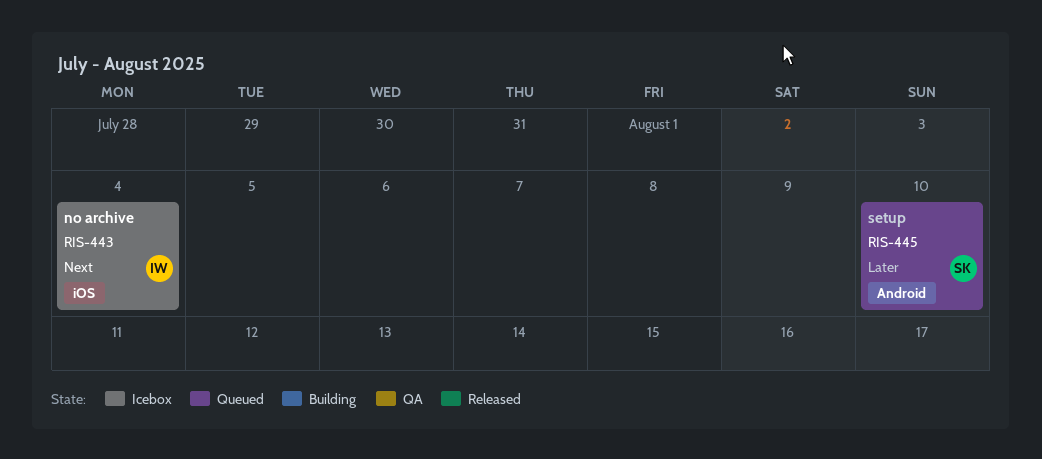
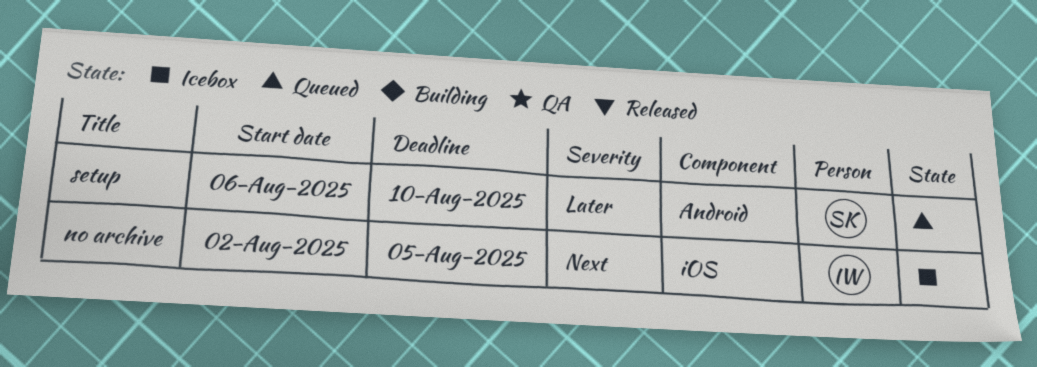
no archive, due: Aug 4 -> Aug 5

